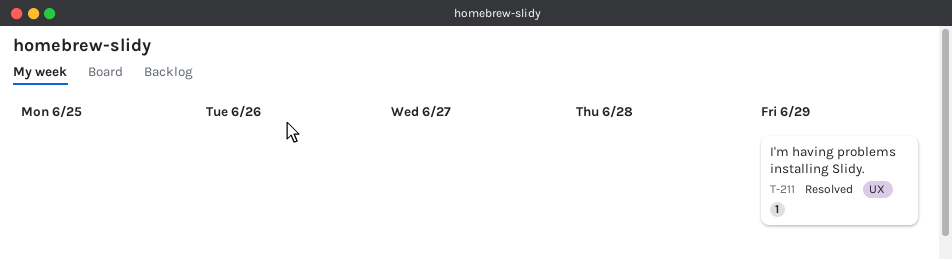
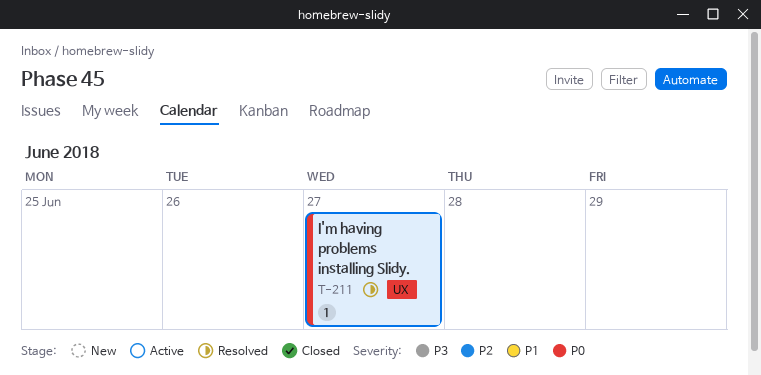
T-211, due: Jun 29 -> Jun 27

